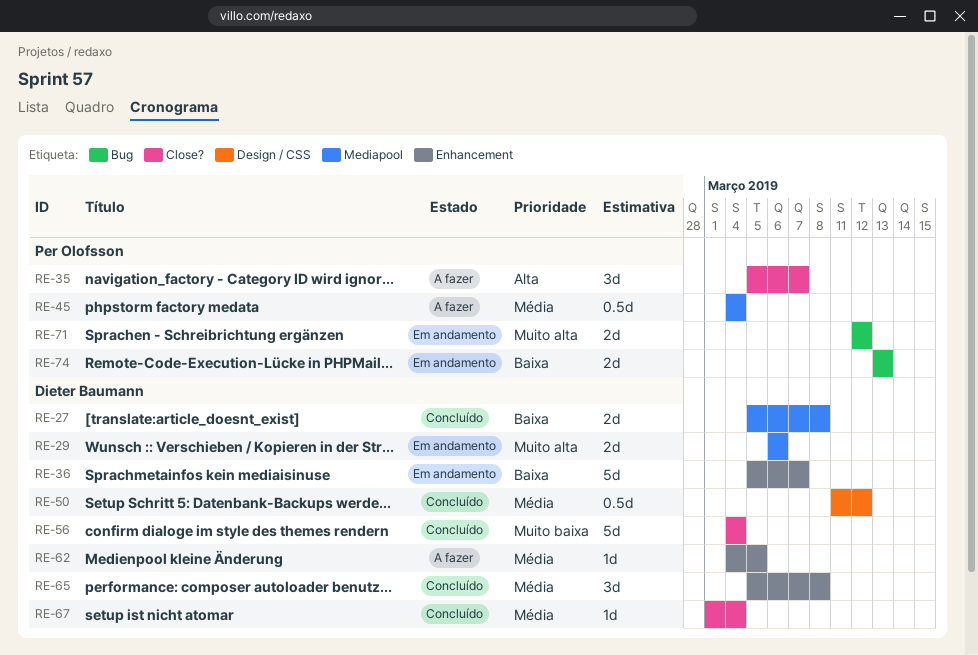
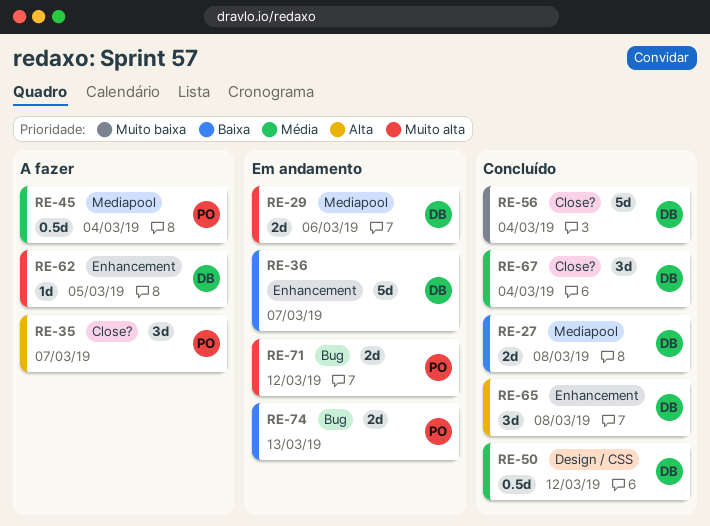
RE-62, priority: Média -> Muito alta
RE-65, priority: Média -> Alta
RE-67, estimate: 1d -> 3d

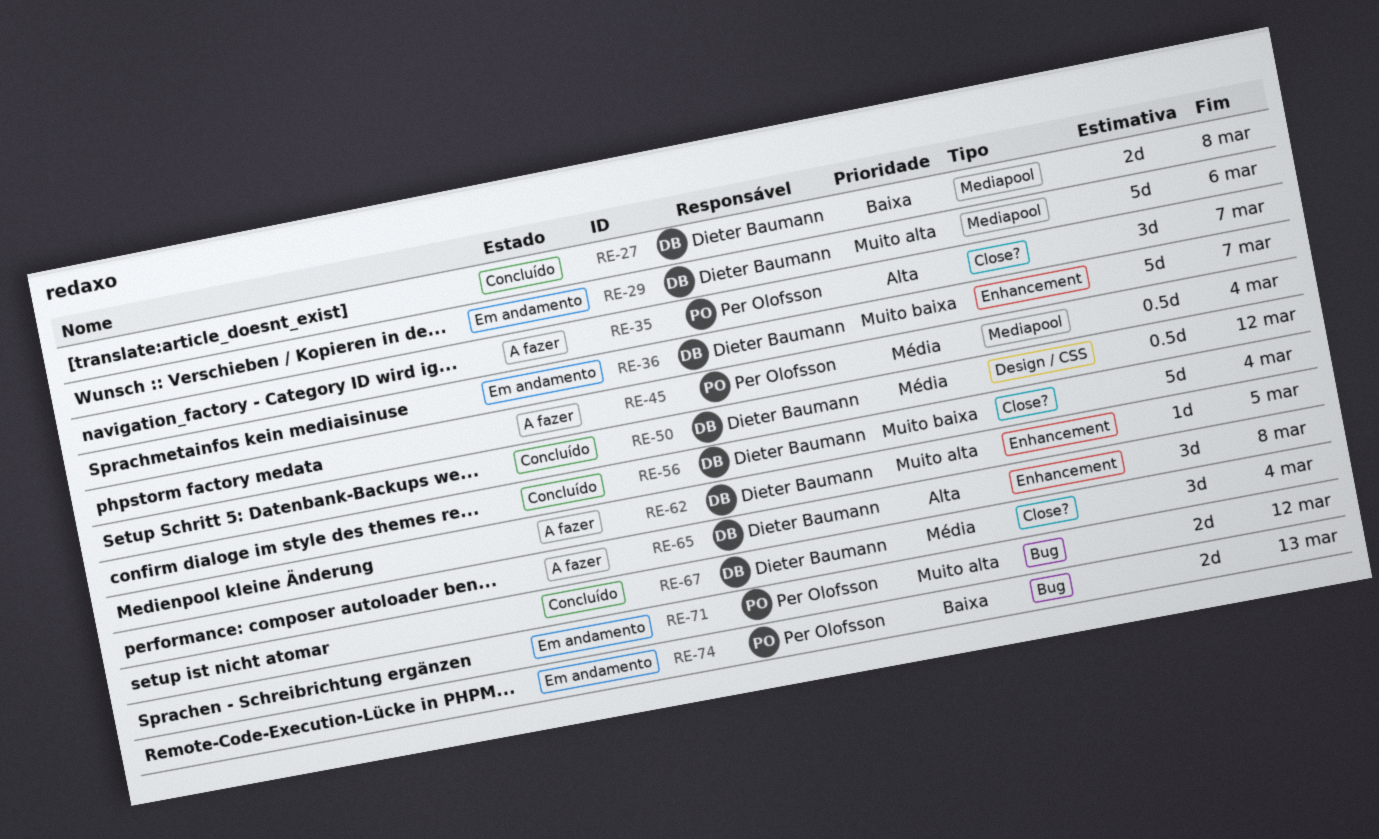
RE-29, estimate: 2d -> 5d
RE-36, priority: Baixa -> Muito baixa
RE-65, status: Concluído -> A fazer

